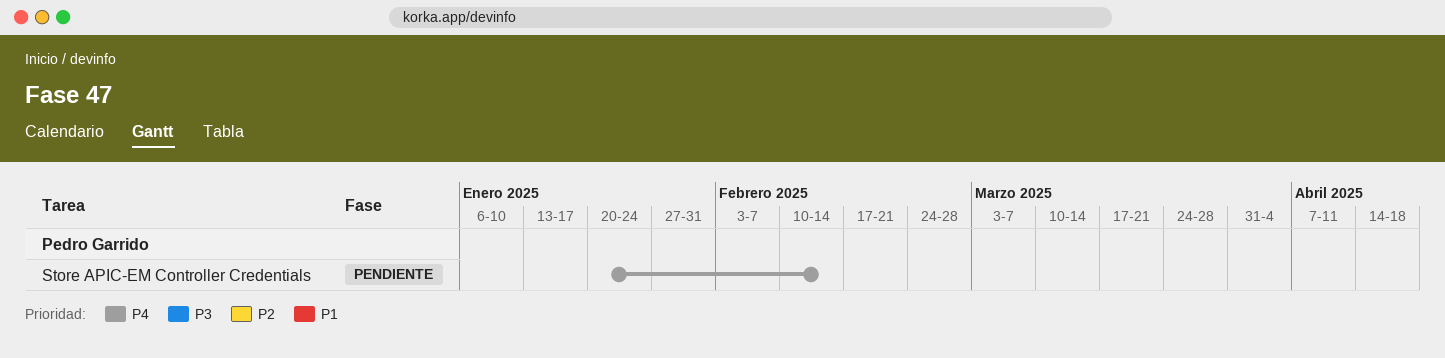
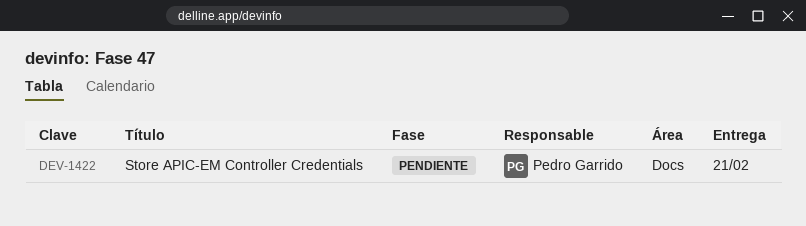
Store APIC-EM Controller Credentials, due: Feb 14 -> Feb 21

